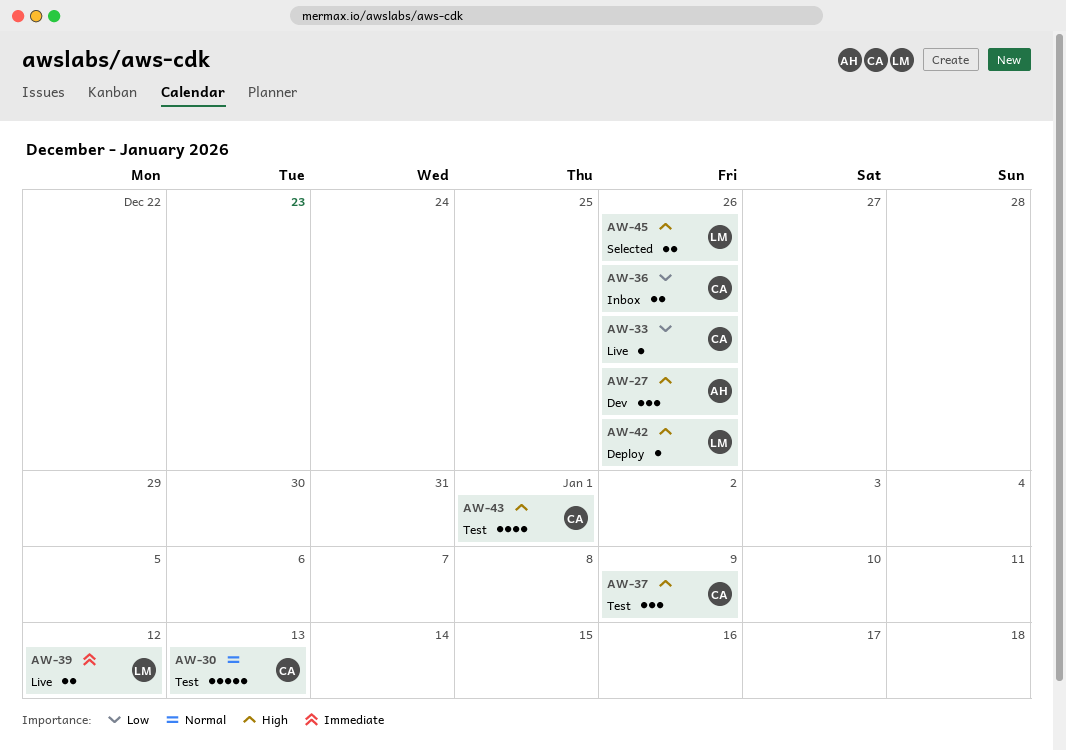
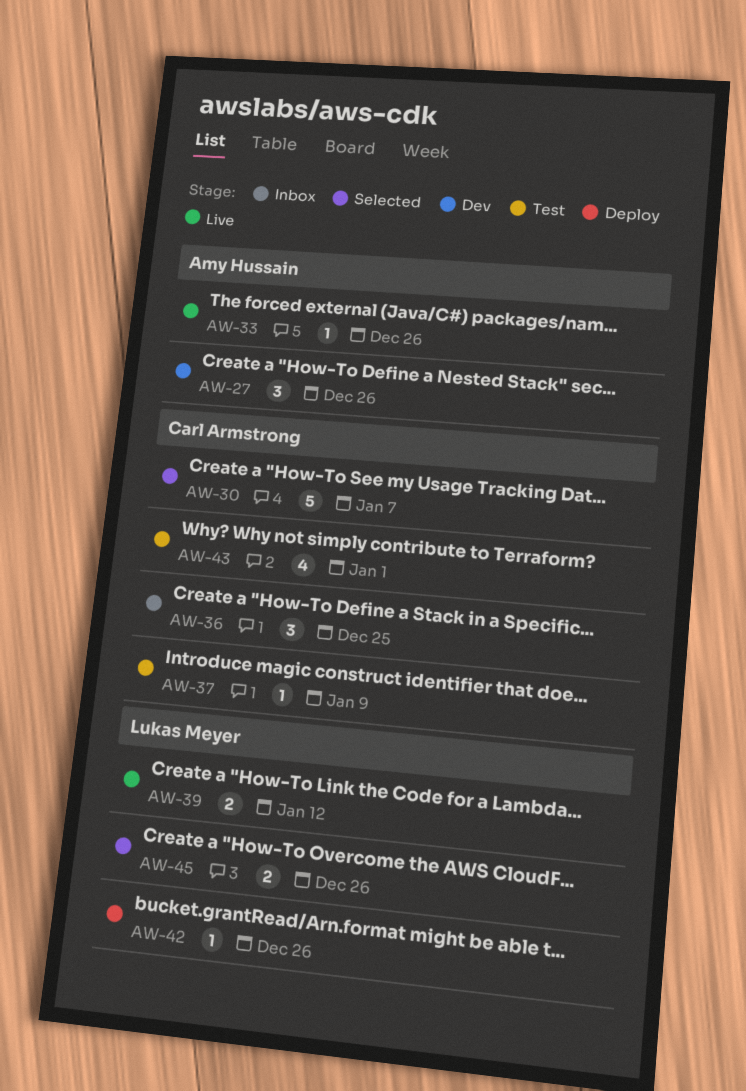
AW-30, status: Test -> Selected
AW-30, due: Jan 13 -> Jan 7
AW-33, owner: Carl Armstrong -> Amy Hussain
AW-36, estimate: 2 -> 3
AW-36, due: Dec 26 -> Dec 25
AW-37, estimate: 3 -> 1

